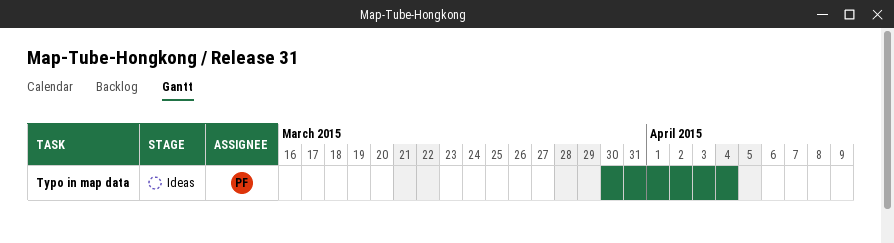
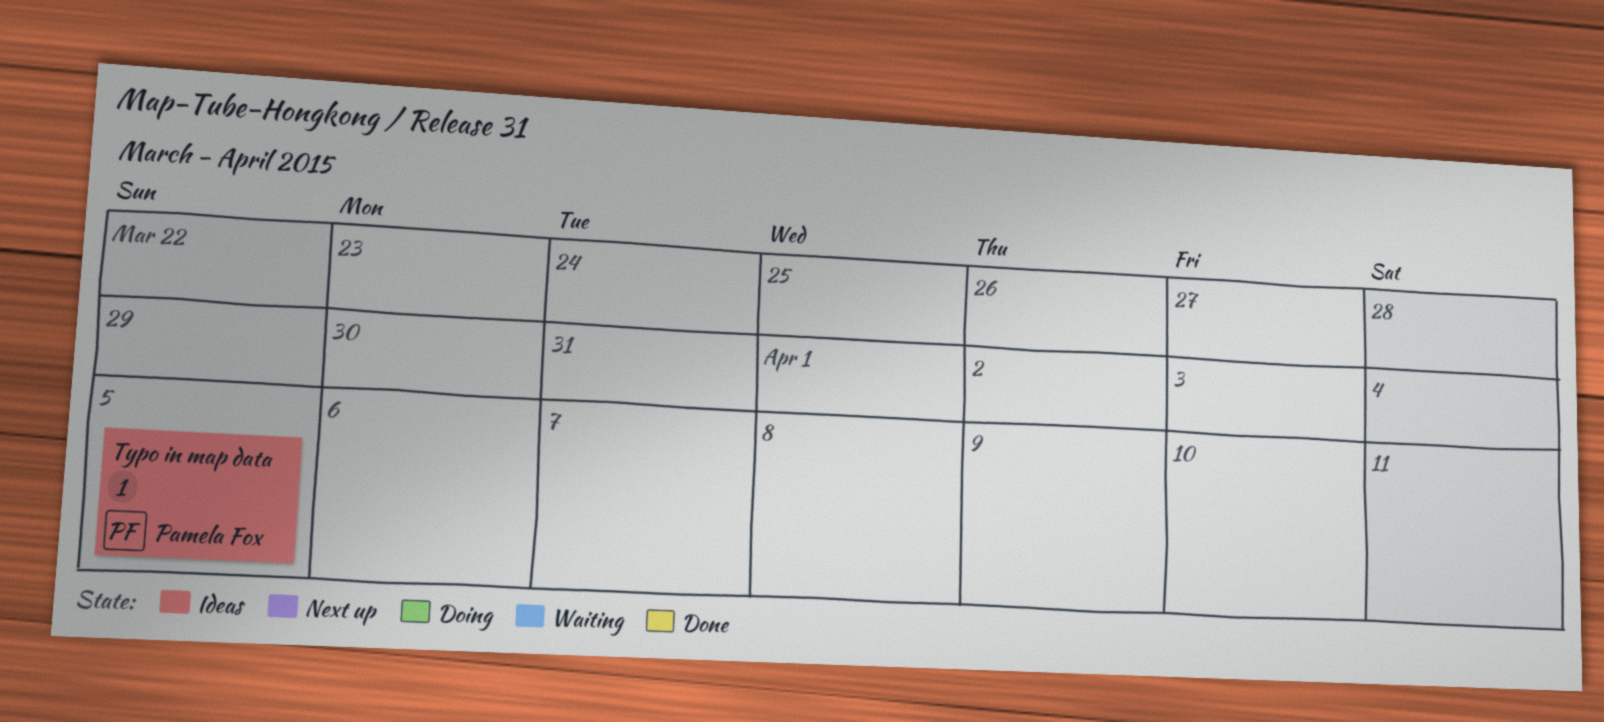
Typo in map data, due: Apr 4 -> Apr 5

